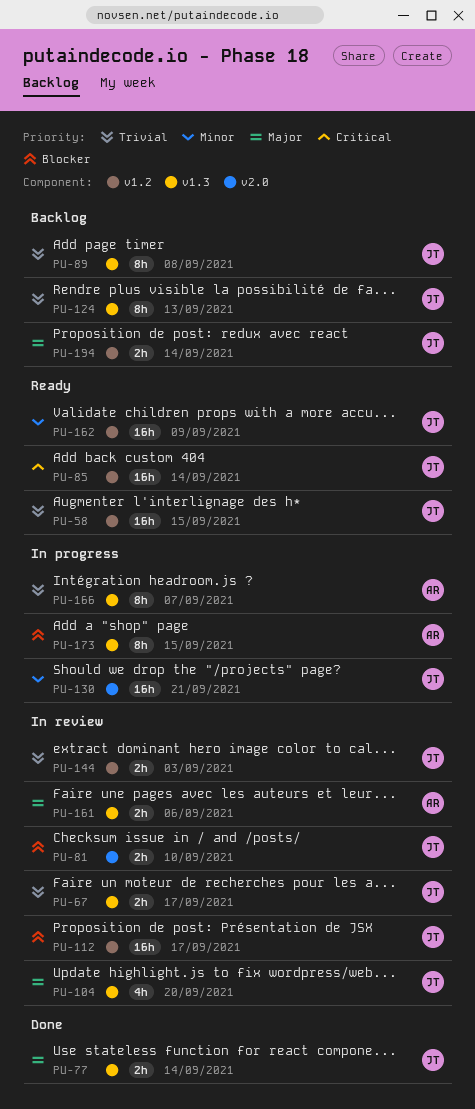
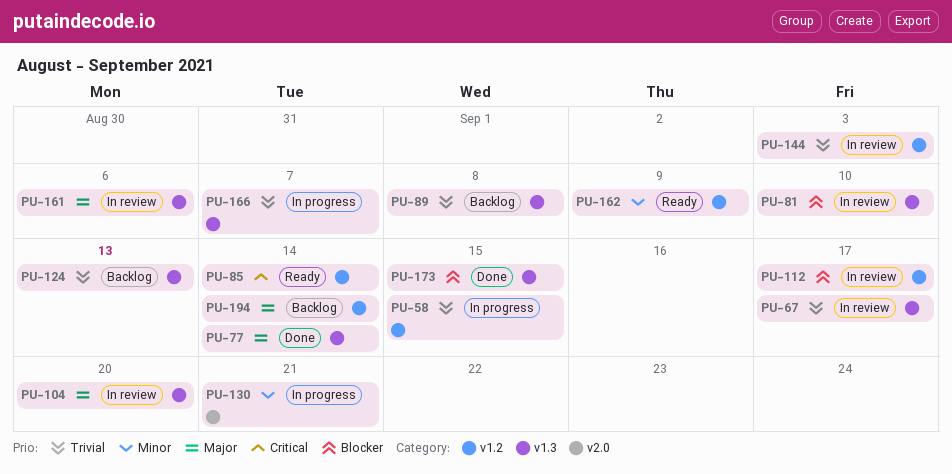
PU-58, status: Ready -> In progress
PU-81, label: v2.0 -> v1.3
PU-173, status: In progress -> Done

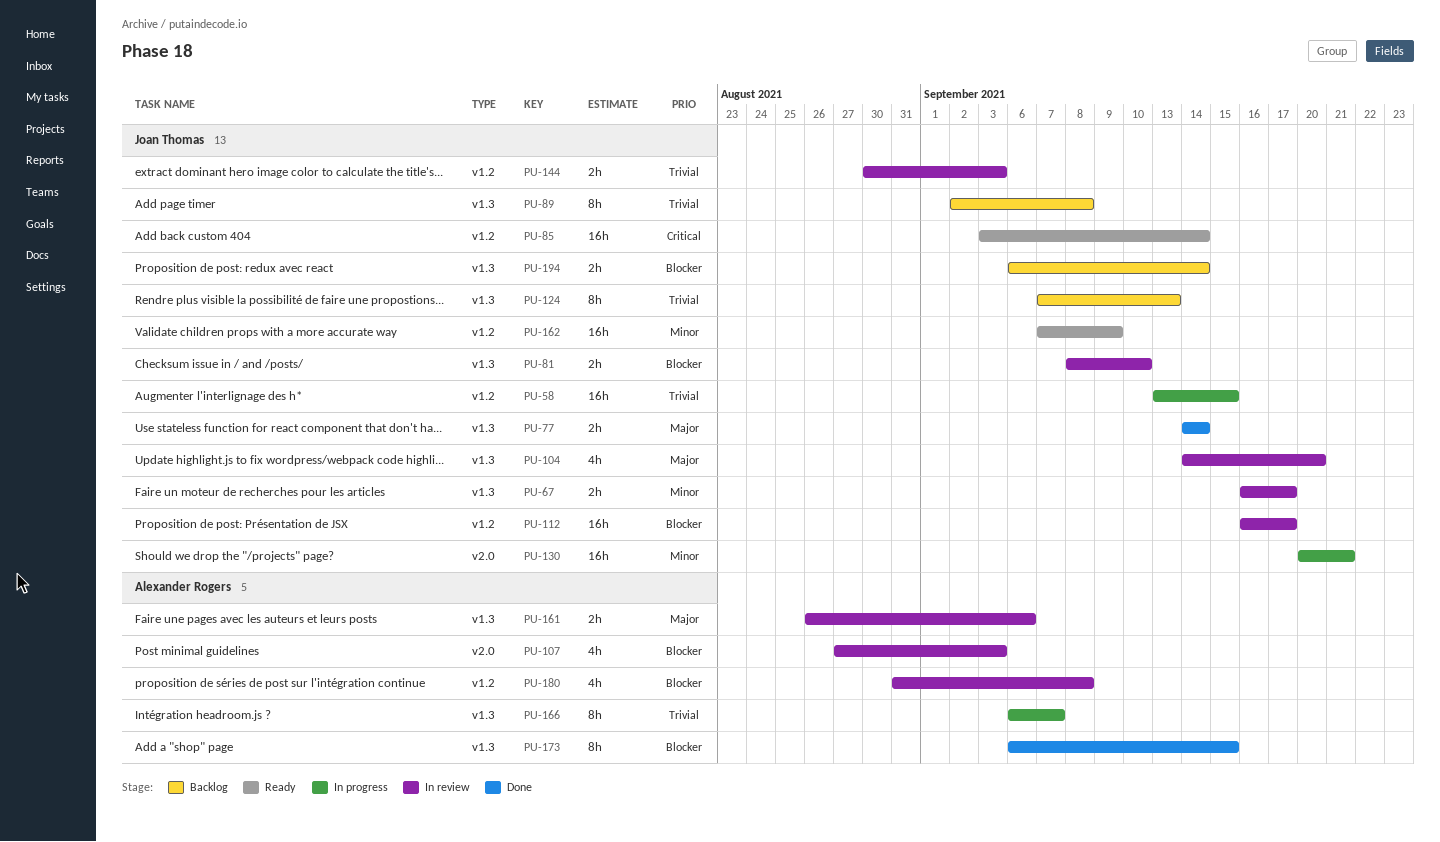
PU-67, priority: Trivial -> Minor
PU-107: none -> present
PU-180: none -> present
PU-194, priority: Major -> Blocker
PU-194, label: v1.2 -> v1.3

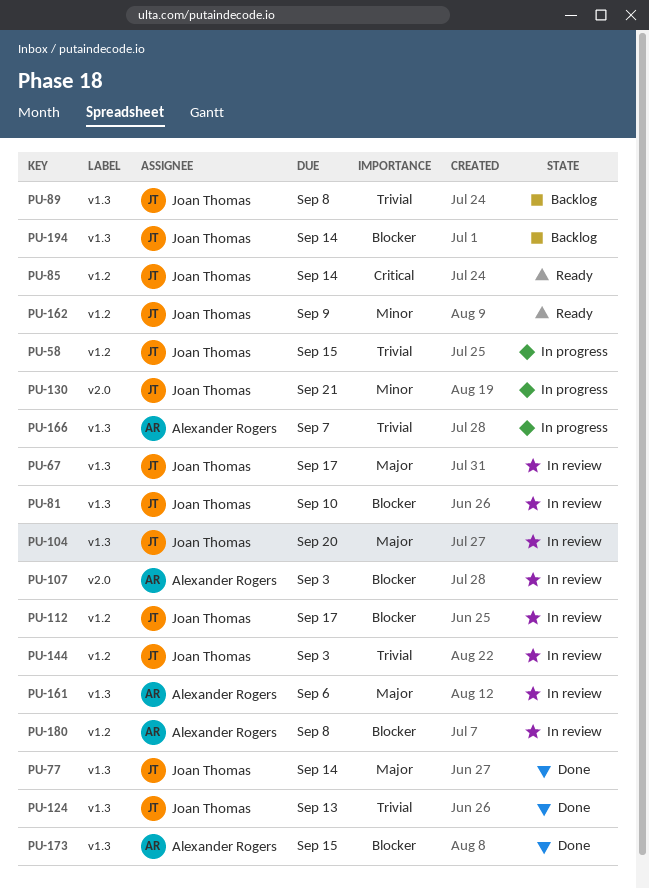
PU-67, priority: Minor -> Major
PU-124, status: Backlog -> Done

